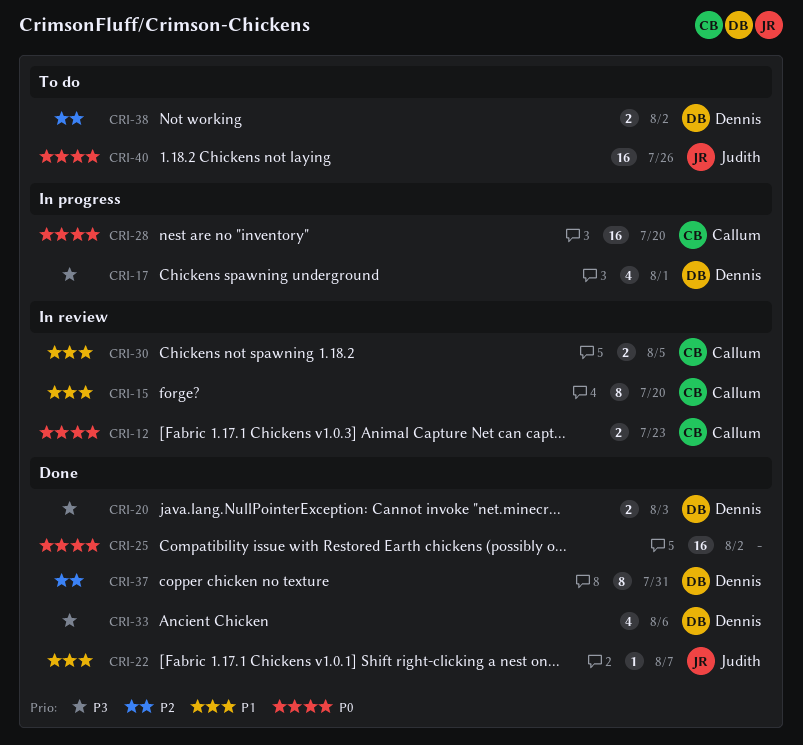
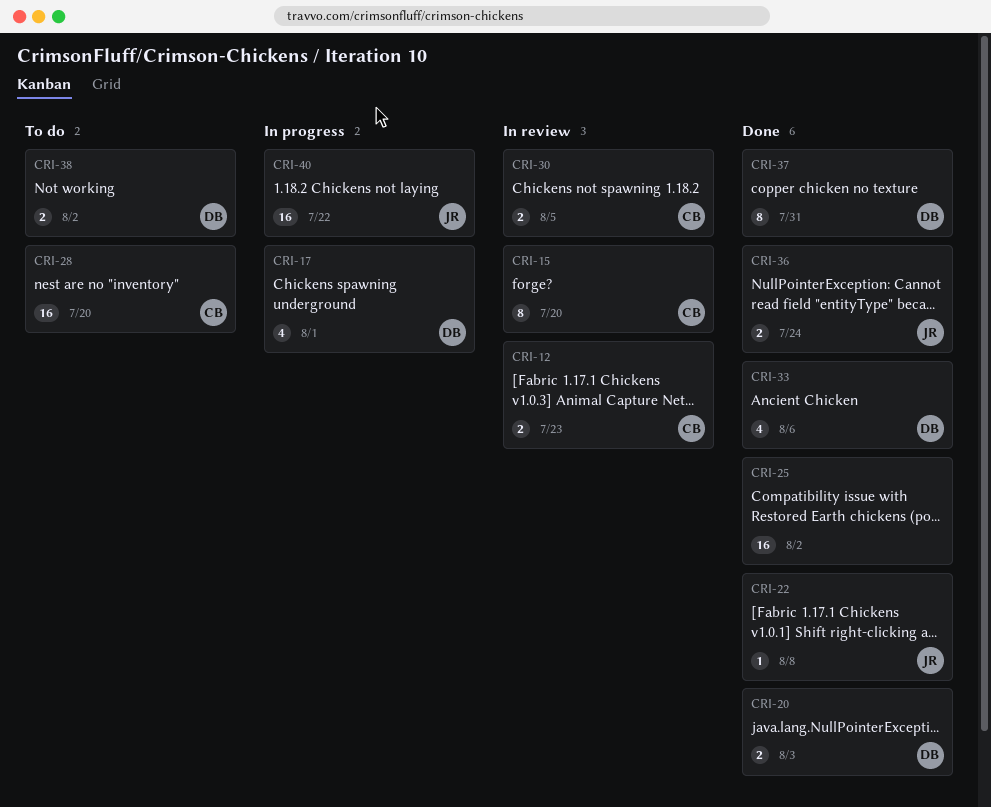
CRI-22, due: Aug 7 -> Aug 8
CRI-28, status: In progress -> To do
CRI-36: none -> present
CRI-40, status: To do -> In progress
CRI-40, due: Jul 26 -> Jul 22

